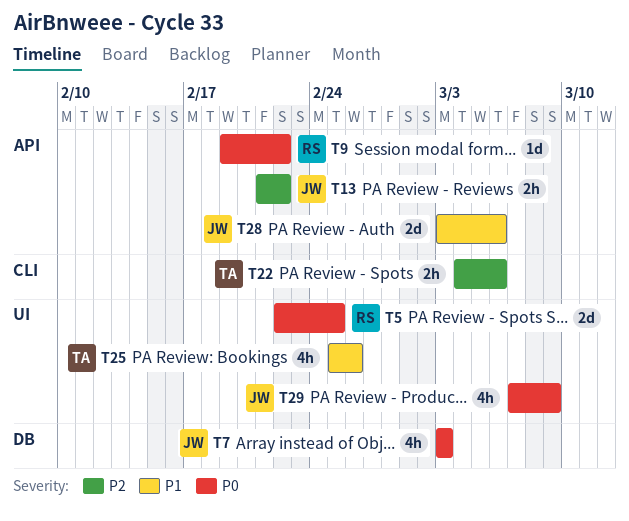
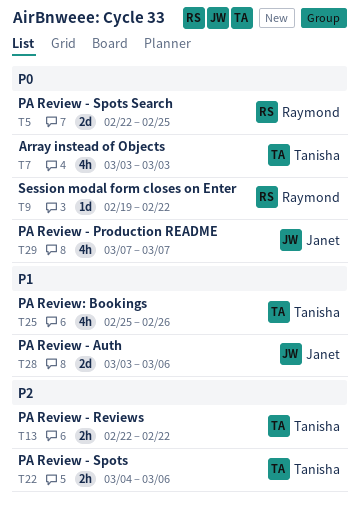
T7, owner: Janet -> Tanisha
T13, owner: Janet -> Tanisha
T13, start: Feb 21 -> Feb 22
T29, due: Mar 9 -> Mar 7

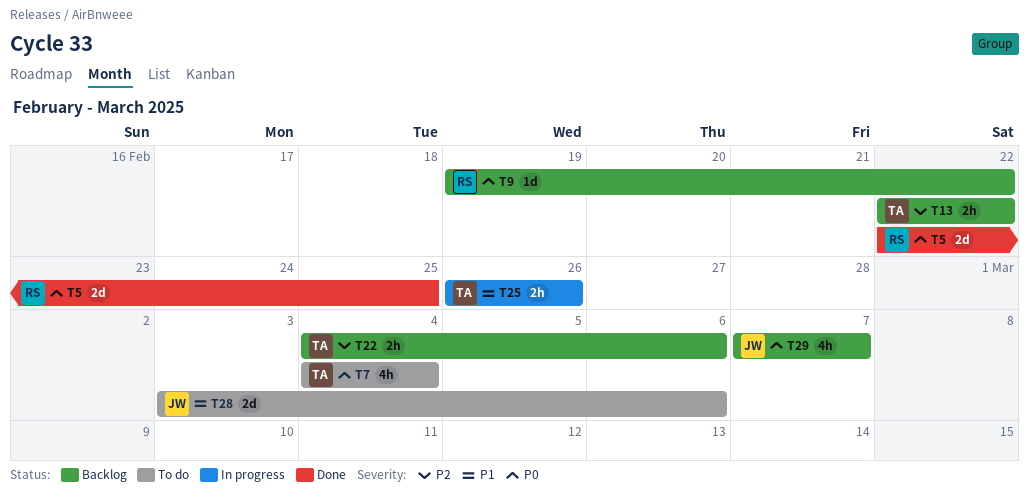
T7, start: Mar 3 -> Mar 4
T7, due: Mar 3 -> Mar 4
T25, estimate: 4h -> 2h
T25, start: Feb 25 -> Feb 26

